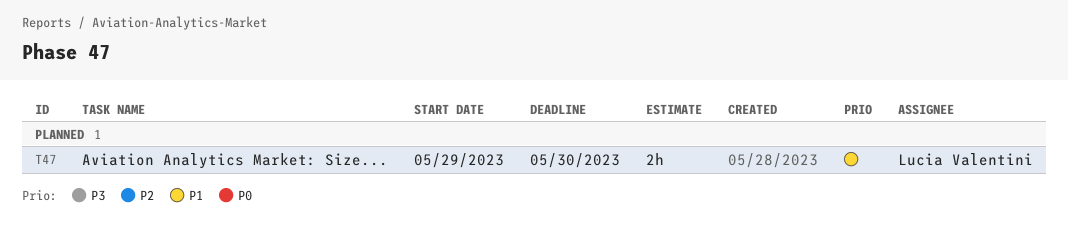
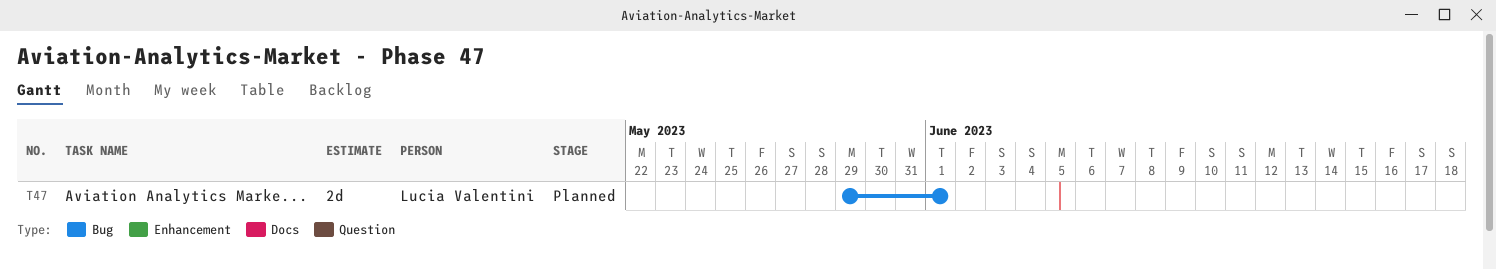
T47, estimate: 2h -> 2d
T47, due: May 30 -> Jun 1

